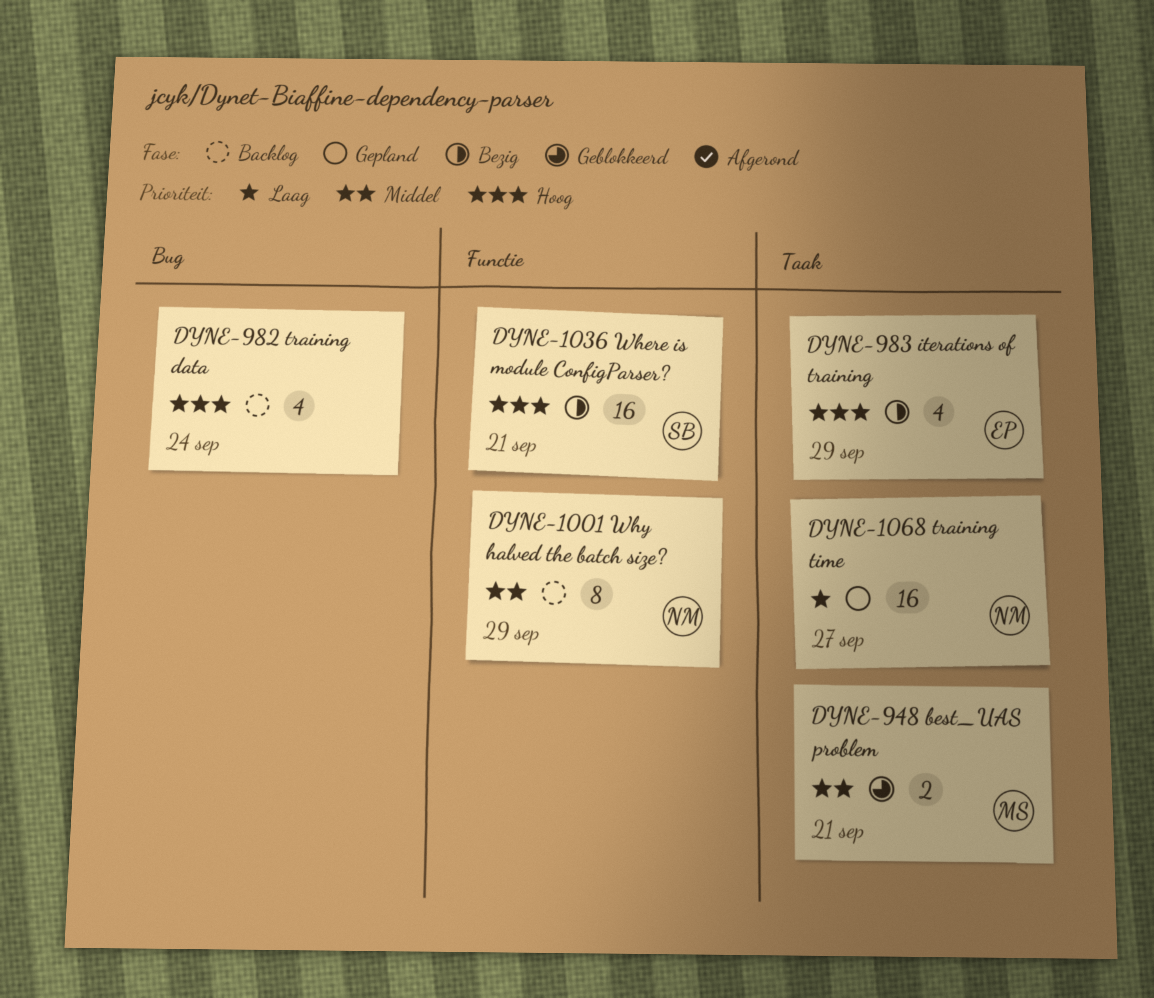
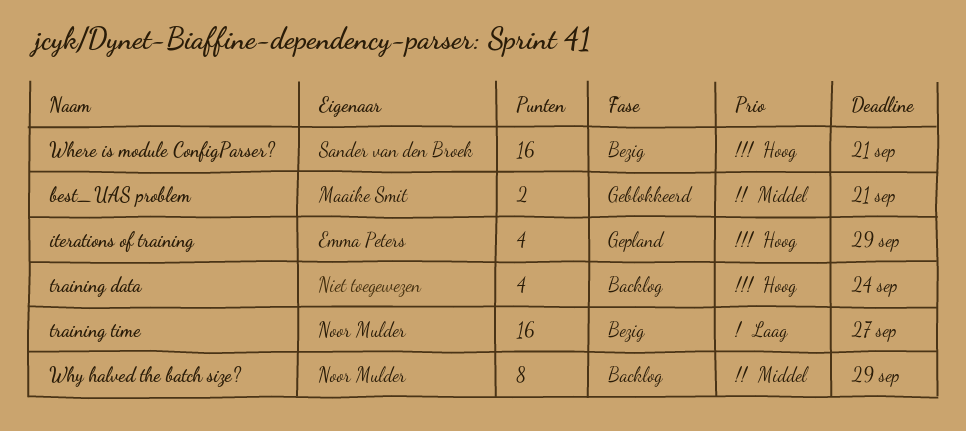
iterations of training, status: Bezig -> Gepland
training time, status: Gepland -> Bezig

